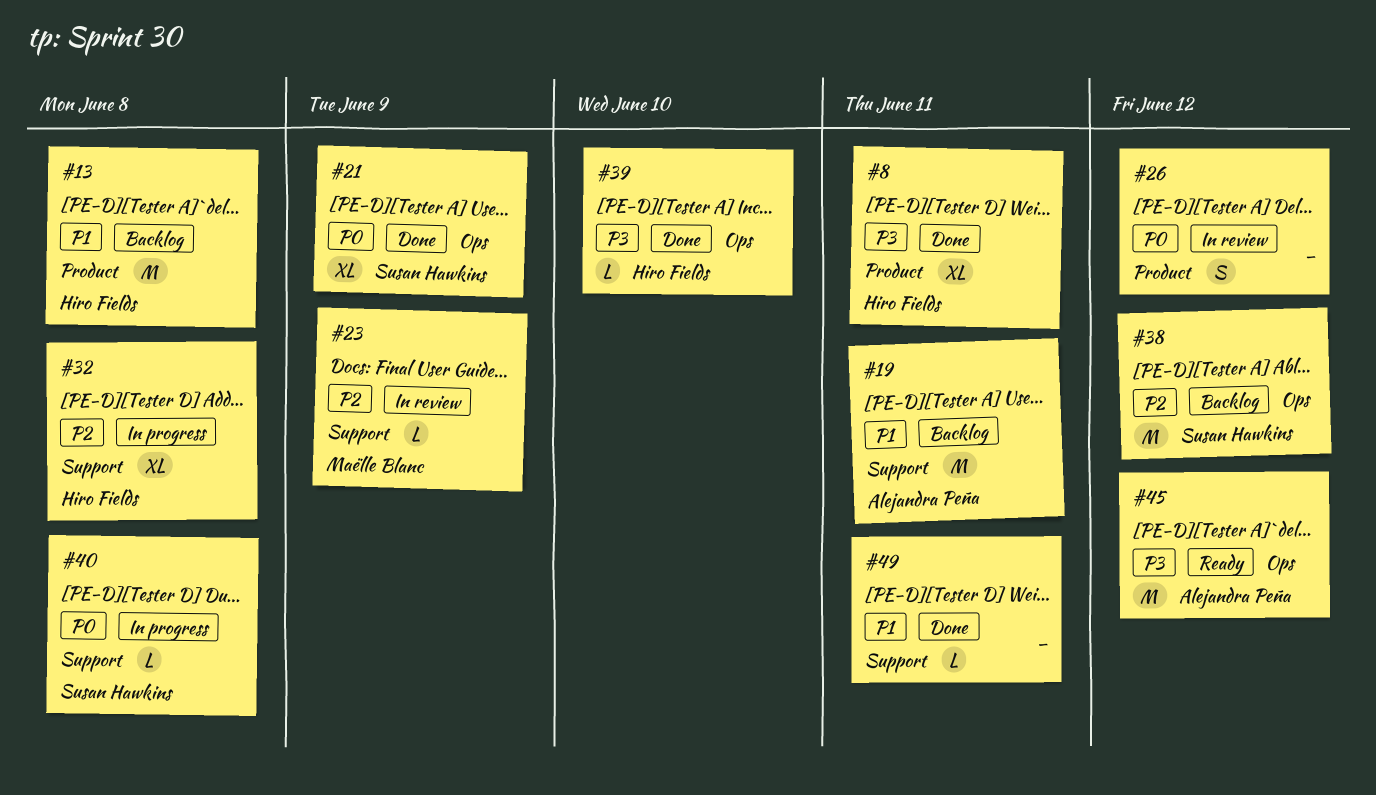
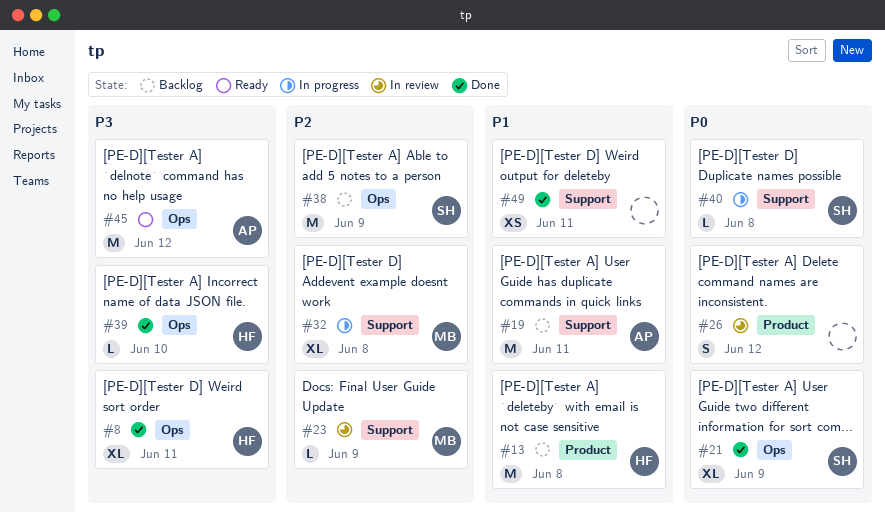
#8, label: Product -> Ops
#32, owner: Hiro Fields -> Maëlle Blanc
#38, due: Jun 12 -> Jun 9
#49, estimate: L -> XS

